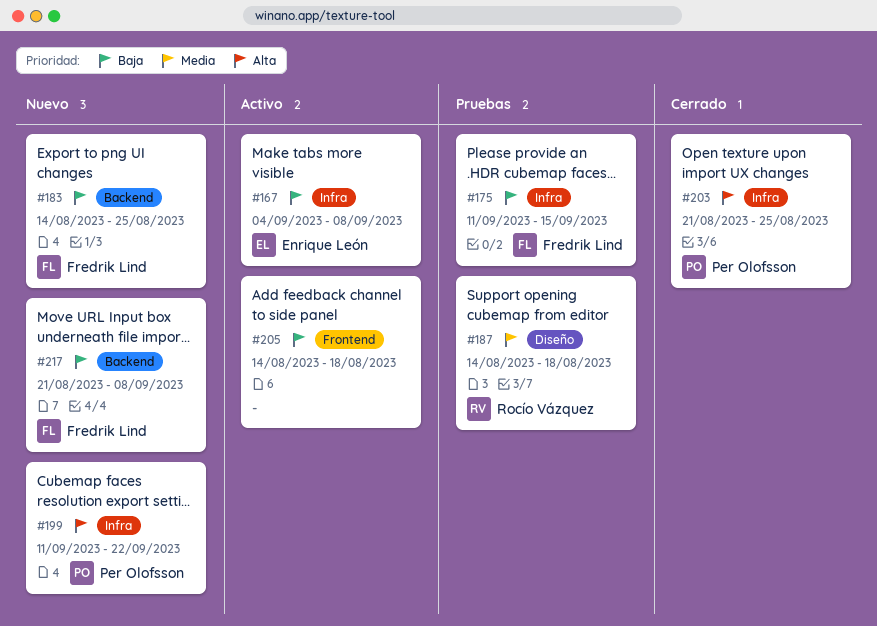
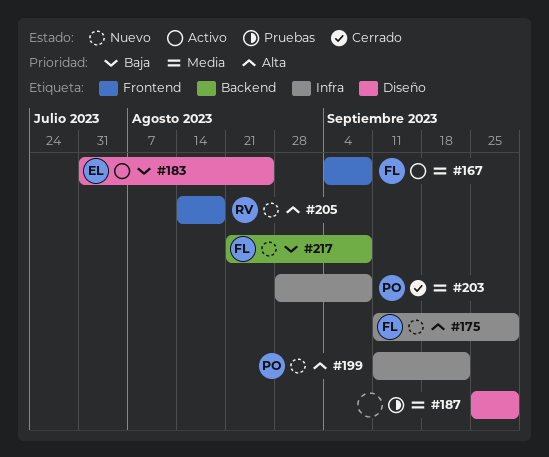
#167, owner: Enrique León -> Fredrik Lind
#167, priority: Baja -> Media
#167, label: Infra -> Frontend
#175, status: Pruebas -> Nuevo
#175, priority: Baja -> Alta
#175, due: Sep 15 -> Sep 29
#183, status: Nuevo -> Activo
#183, owner: Fredrik Lind -> Enrique León
#183, label: Backend -> Diseño
#183, start: Aug 14 -> Jul 31
#187, owner: Rocío Vázquez -> none
#187, start: Aug 14 -> Sep 25
#187, due: Aug 18 -> Sep 29
#203, priority: Alta -> Media
#203, start: Aug 21 -> Aug 28
#203, due: Aug 25 -> Sep 8
#205, status: Activo -> Nuevo
#205, owner: none -> Rocío Vázquez
#205, priority: Baja -> Alta

